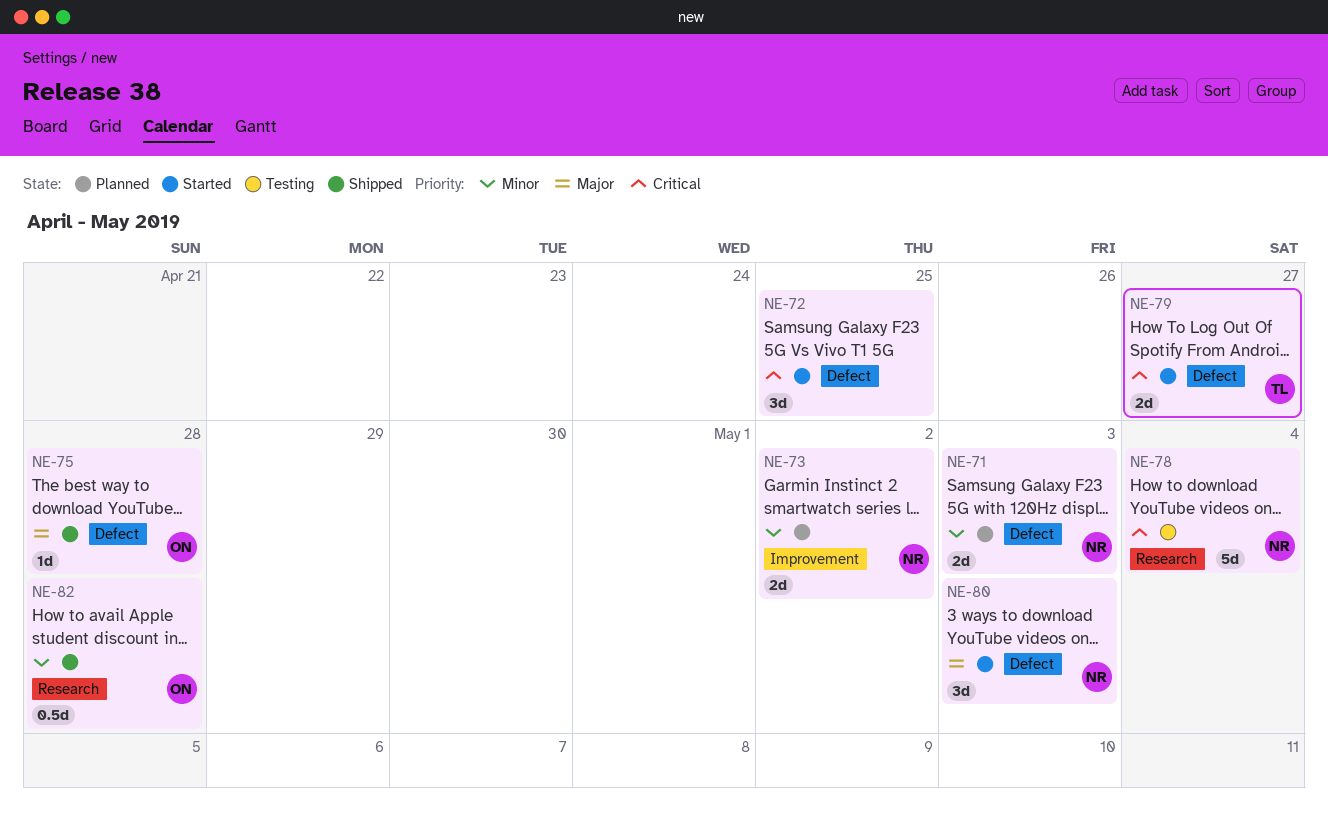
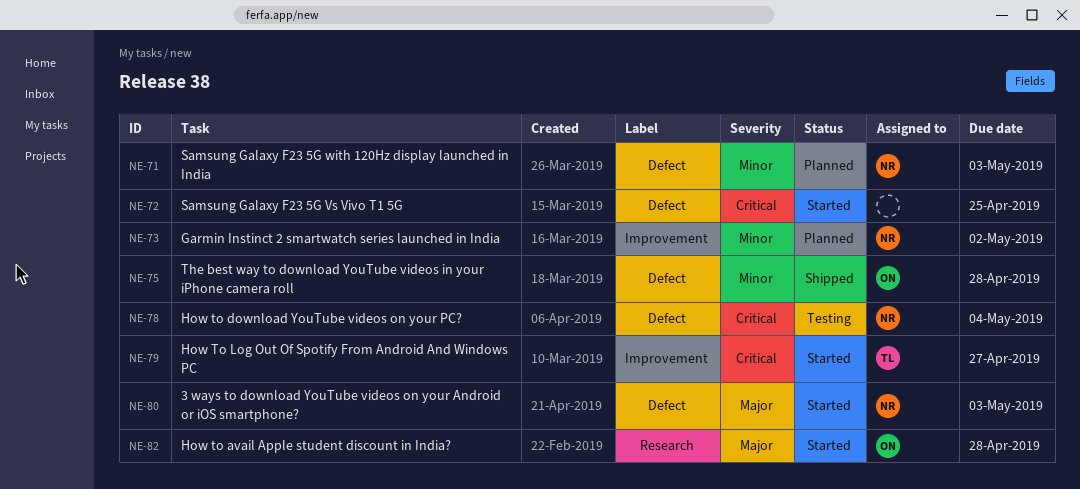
NE-75, priority: Major -> Minor
NE-78, label: Research -> Defect
NE-79, label: Defect -> Improvement
NE-82, status: Shipped -> Started
NE-82, priority: Minor -> Major

